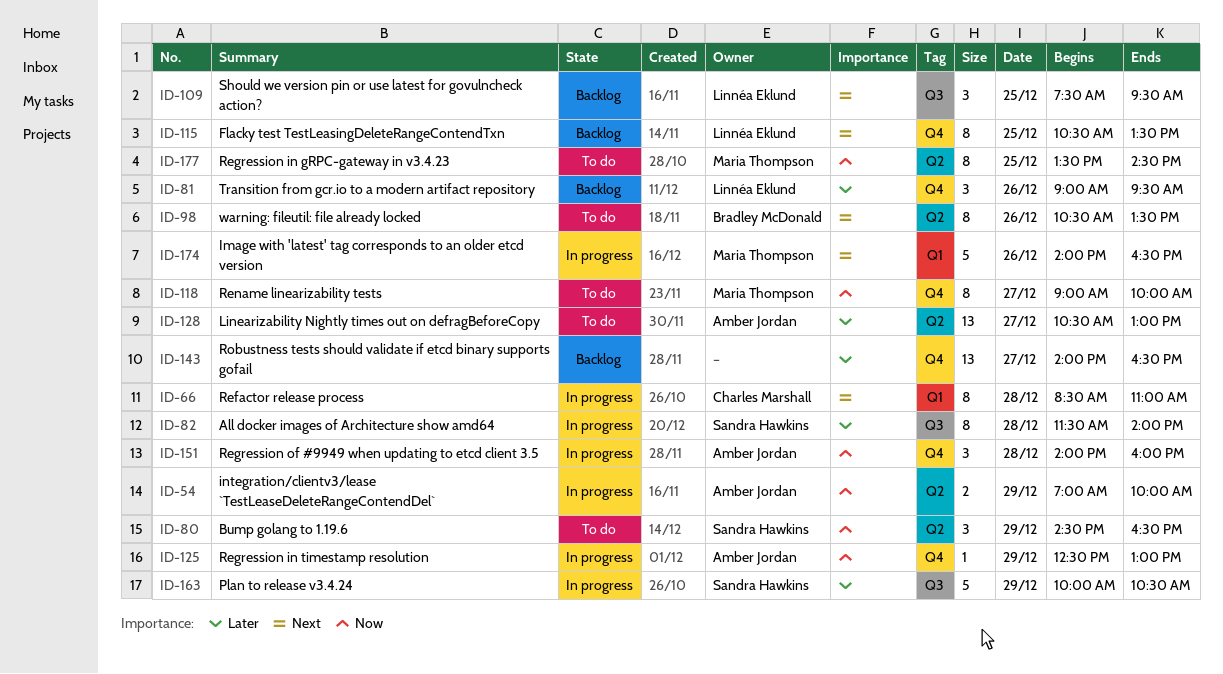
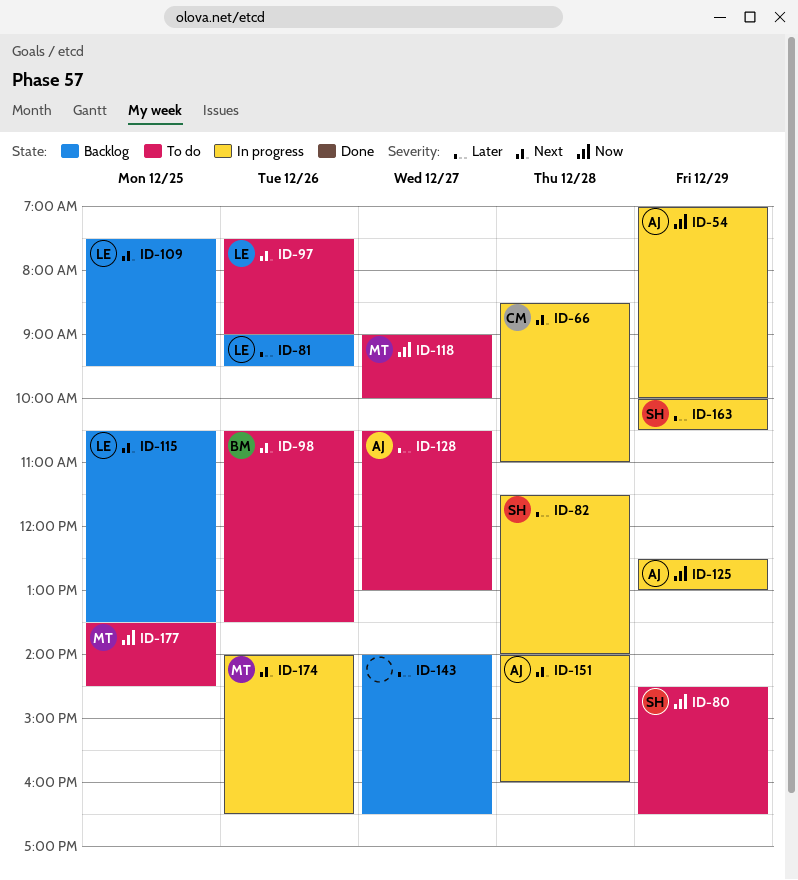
ID-97: none -> present
ID-151, priority: Now -> Next

